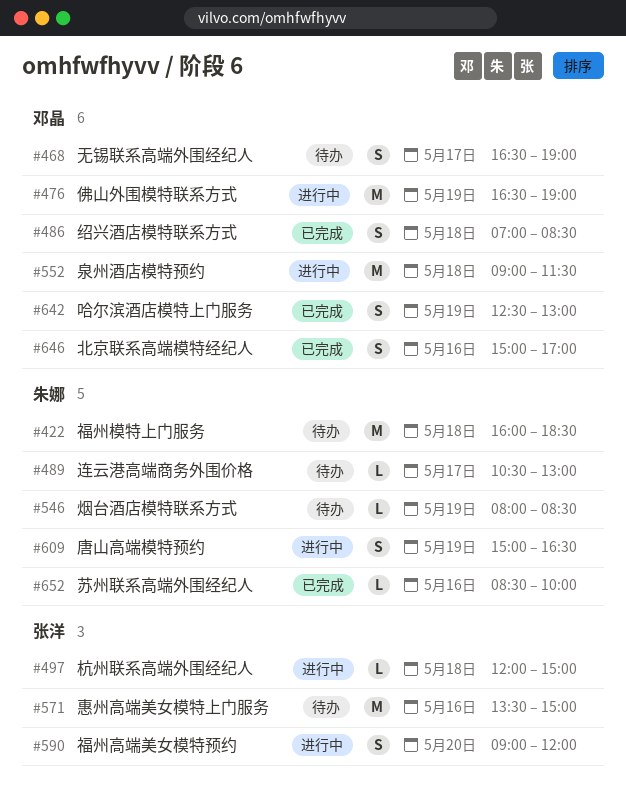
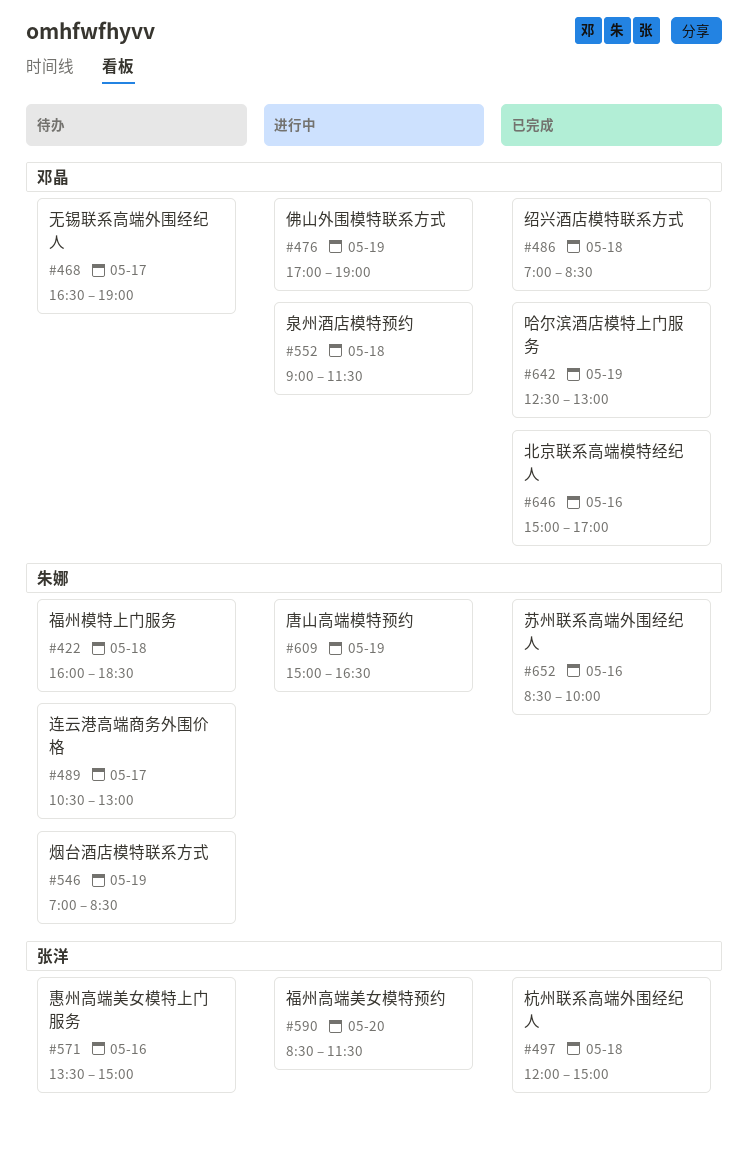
#476, begins: 16:30 -> 17:00
#497, status: 进行中 -> 已完成
#546, begins: 08:00 -> 07:00
#590, begins: 09:00 -> 08:30
#590, ends: 12:00 -> 11:30

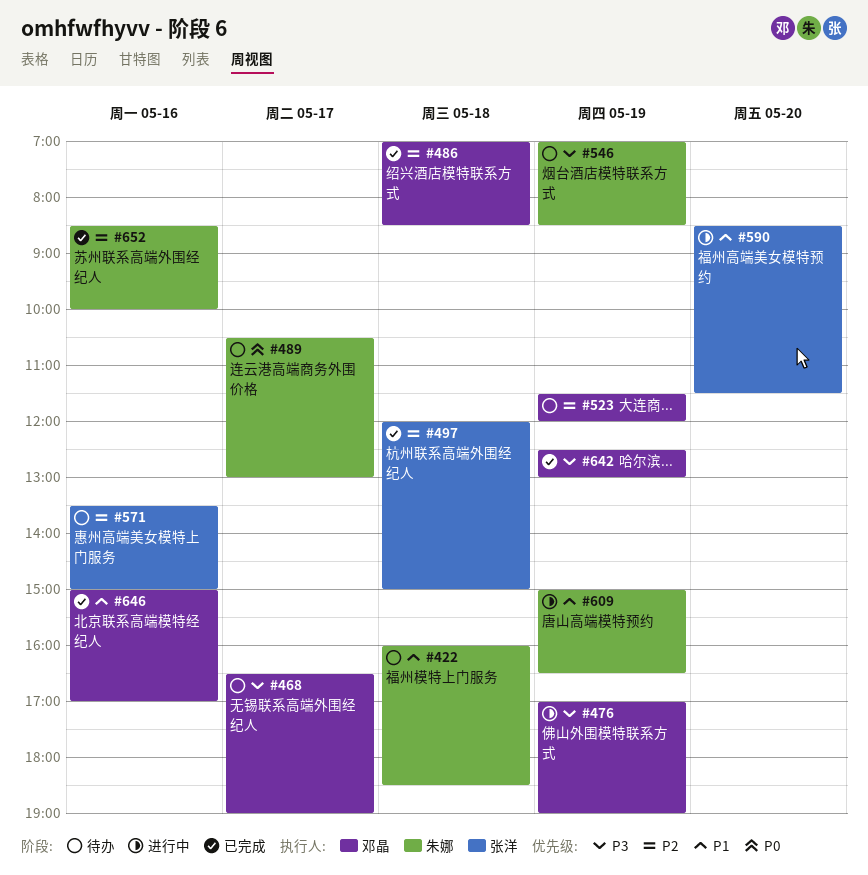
#523: none -> present
#552: present -> none

